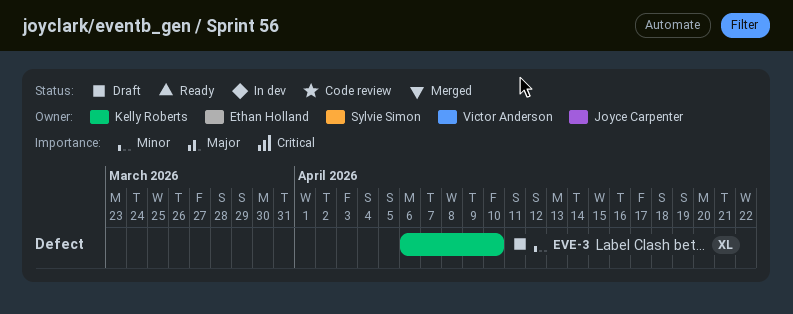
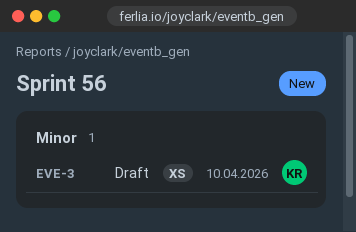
EVE-3, estimate: XL -> XS

